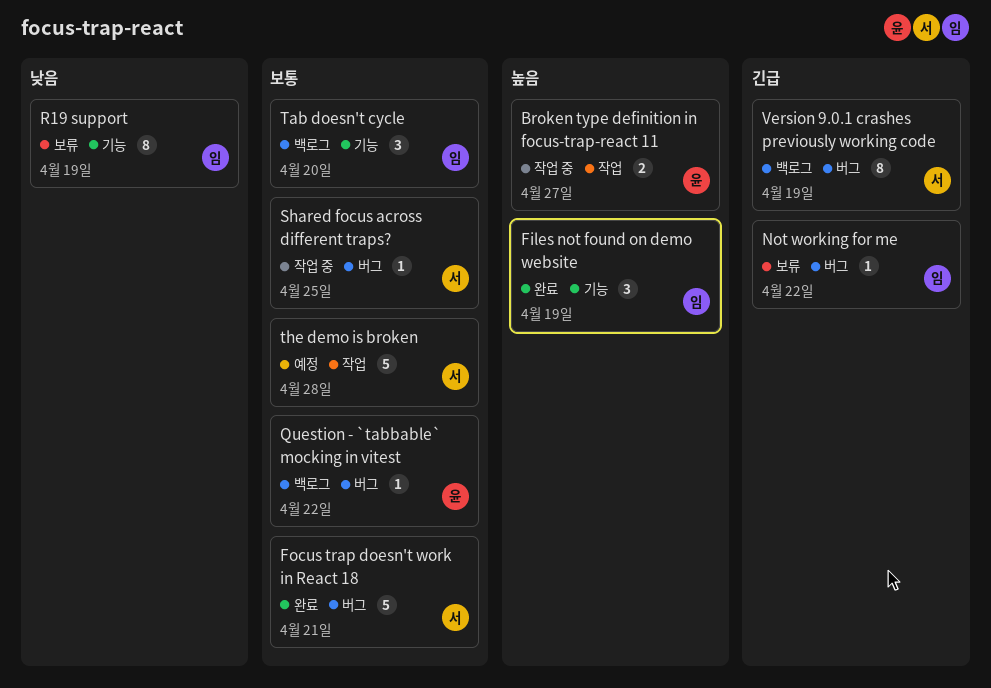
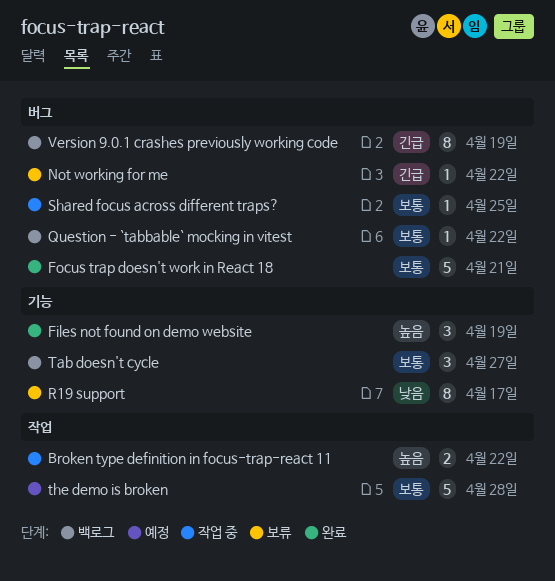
Broken type definition in focus-trap-react 11, due: Apr 27 -> Apr 22
R19 support, due: Apr 19 -> Apr 17
Tab doesn't cycle, due: Apr 20 -> Apr 27

